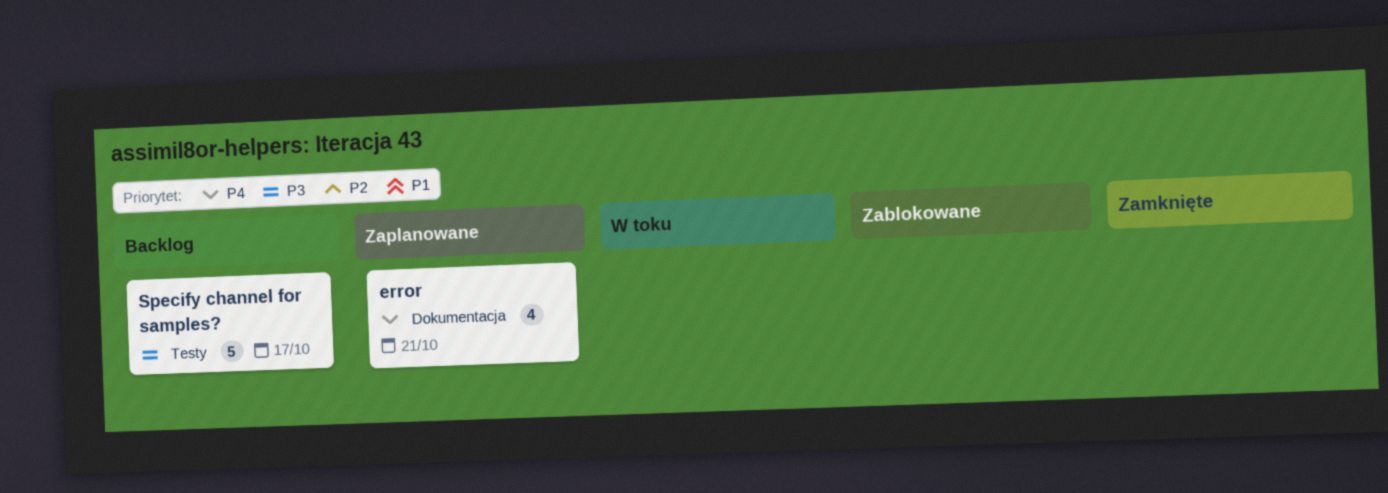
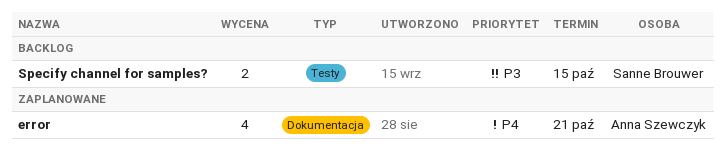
Specify channel for samples?, estimate: 5 -> 2
Specify channel for samples?, due: Oct 17 -> Oct 15

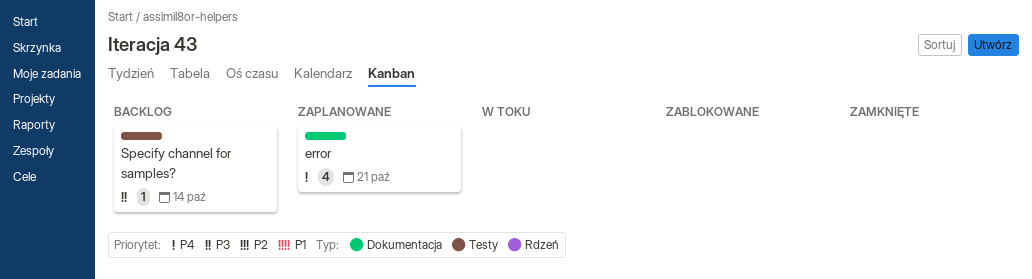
Specify channel for samples?, estimate: 2 -> 1
Specify channel for samples?, due: Oct 15 -> Oct 14

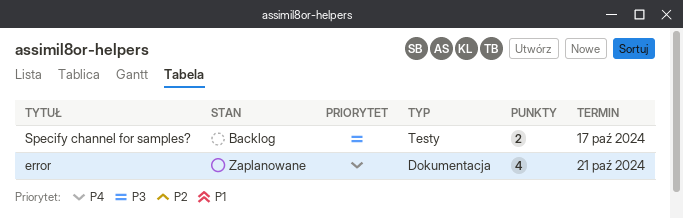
Specify channel for samples?, estimate: 1 -> 2
Specify channel for samples?, due: Oct 14 -> Oct 17

